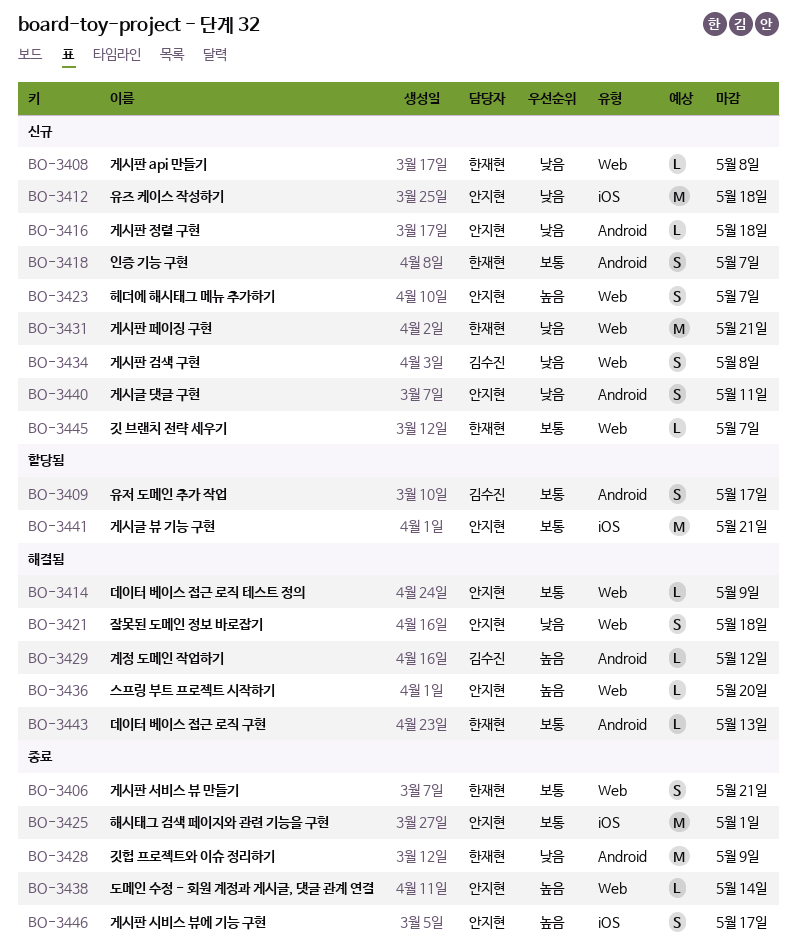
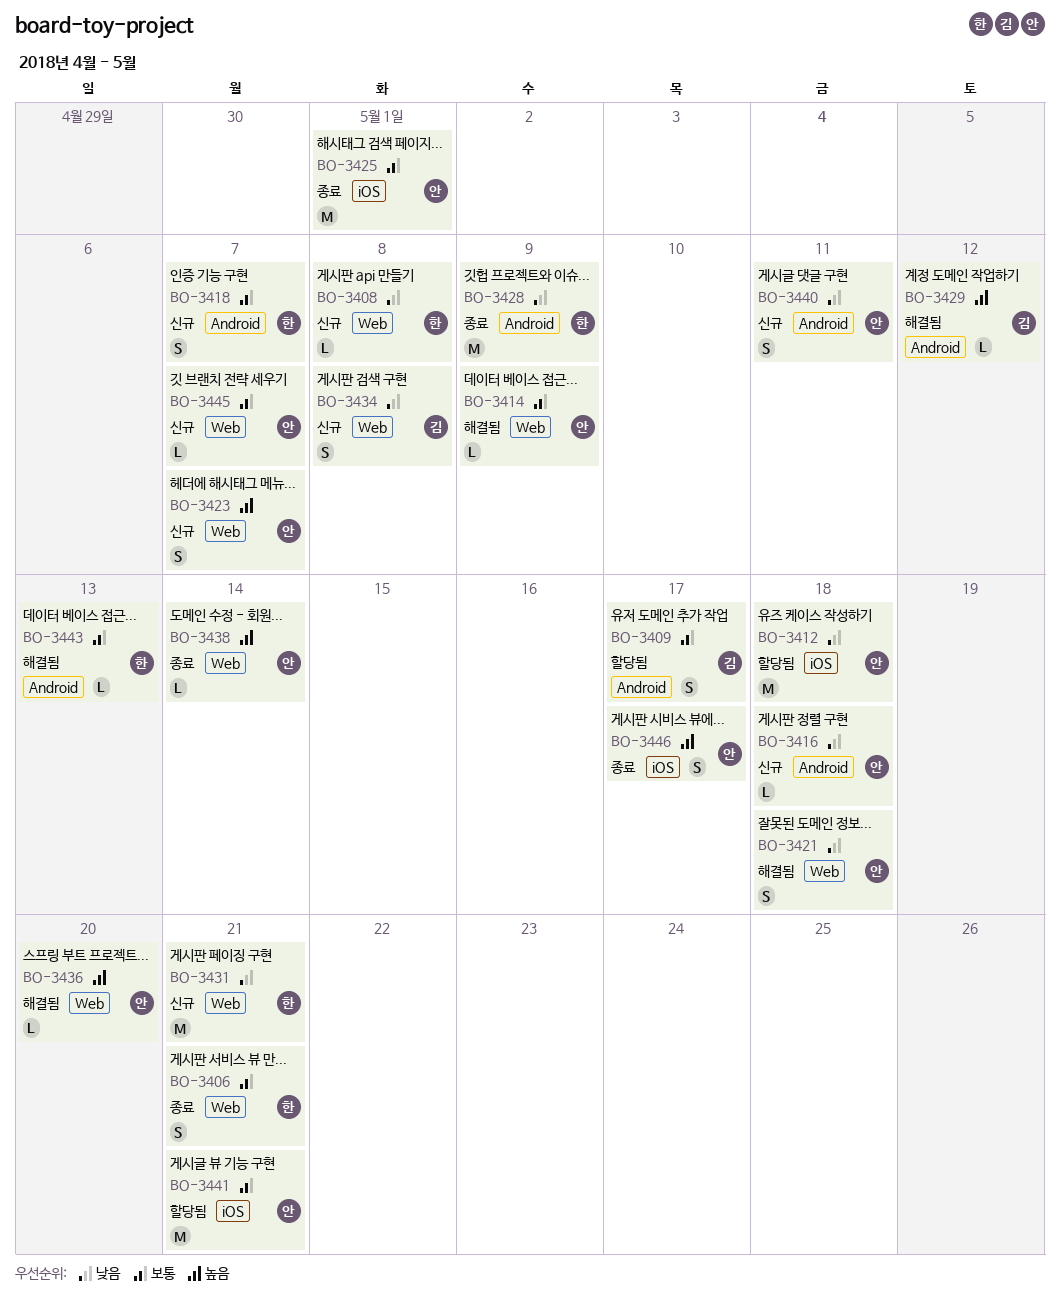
BO-3412, status: 신규 -> 할당됨
BO-3445, owner: 한재현 -> 안지현

